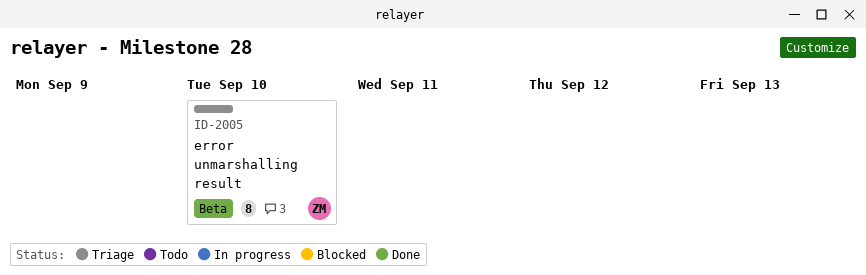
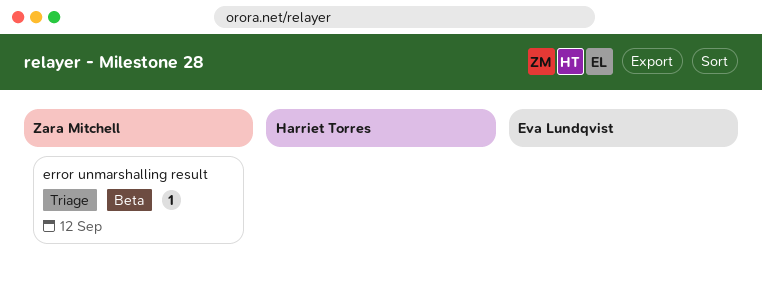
error unmarshalling result, estimate: 8 -> 1
error unmarshalling result, due: Sep 10 -> Sep 12

